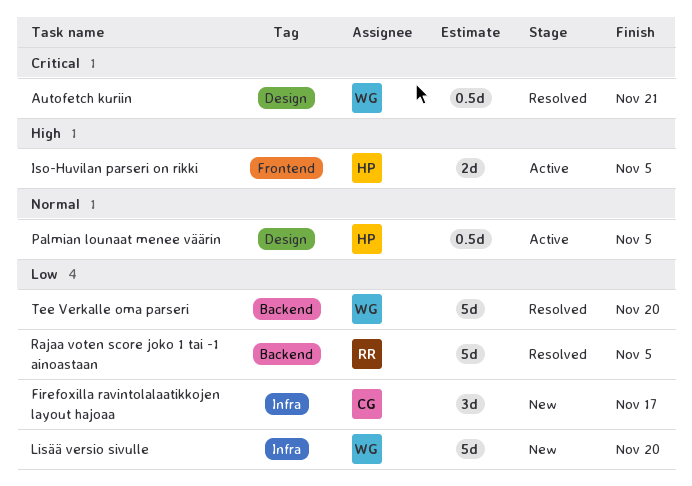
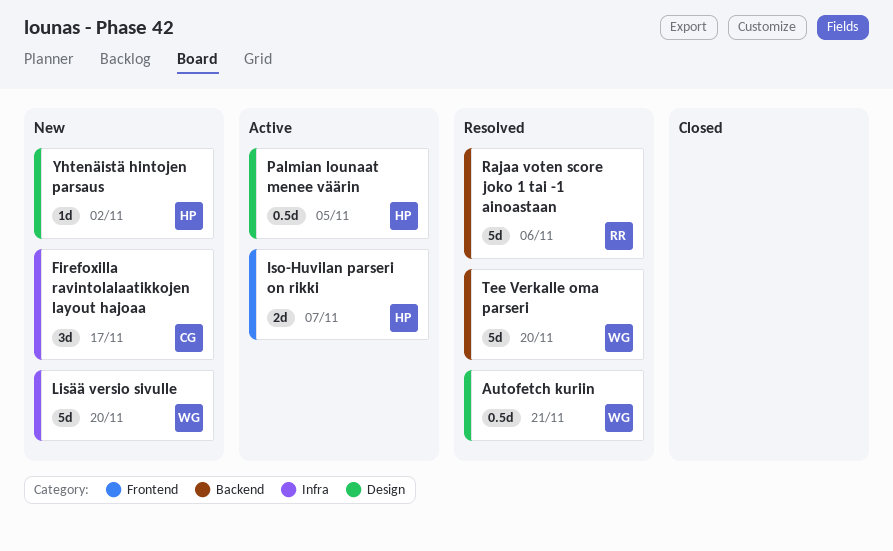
Iso-Huvilan parseri on rikki, due: Nov 5 -> Nov 7
Rajaa voten score joko 1 tai -1 ainoastaan, due: Nov 5 -> Nov 6
Yhtenäistä hintojen parsaus: none -> present

